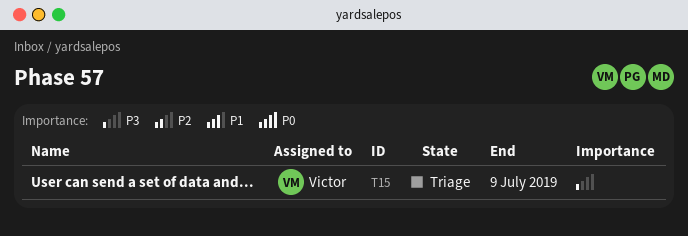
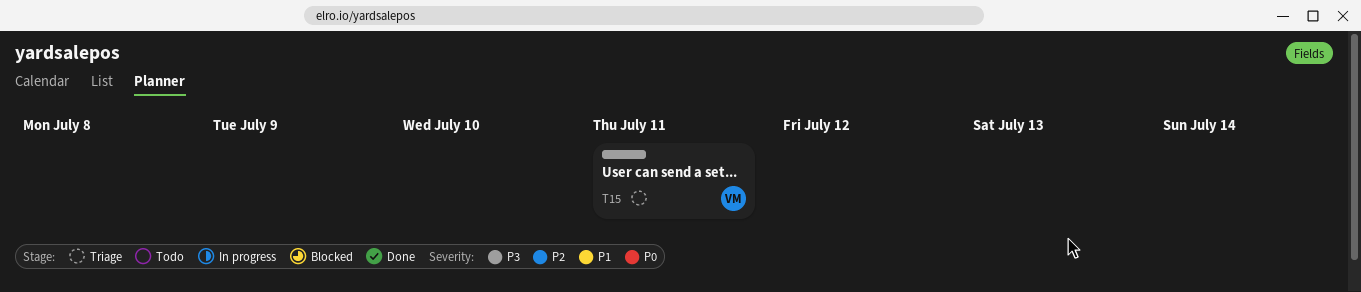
T15, due: Jul 9 -> Jul 11

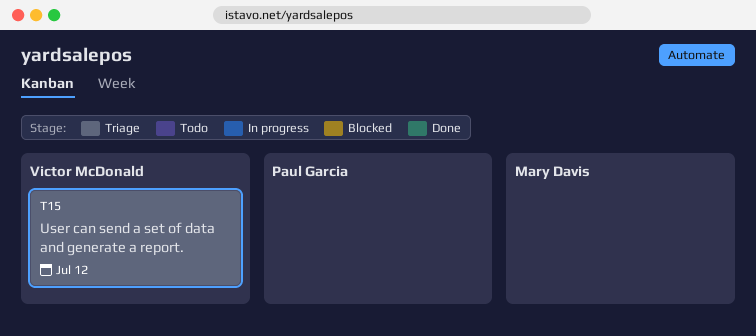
T15, due: Jul 11 -> Jul 12

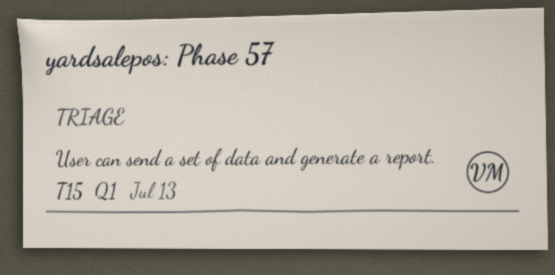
T15, due: Jul 12 -> Jul 13

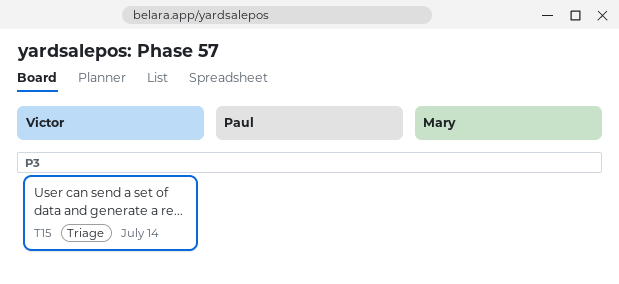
T15, due: Jul 13 -> Jul 14

